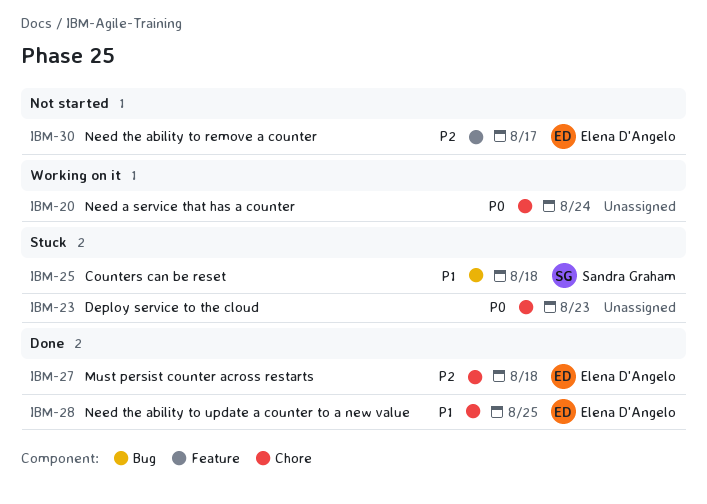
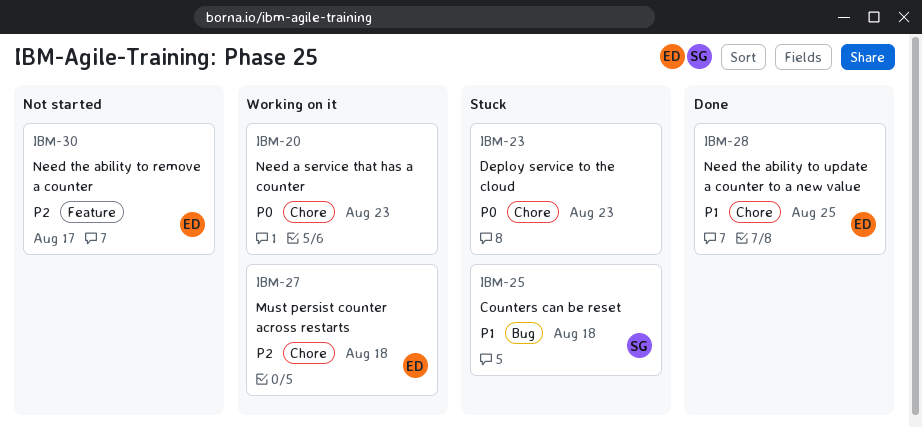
IBM-20, due: Aug 24 -> Aug 23
IBM-27, status: Done -> Working on it

